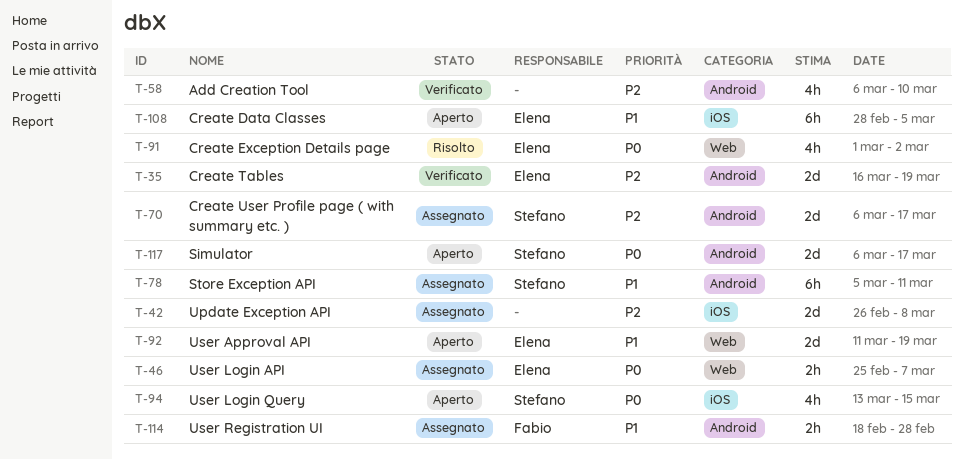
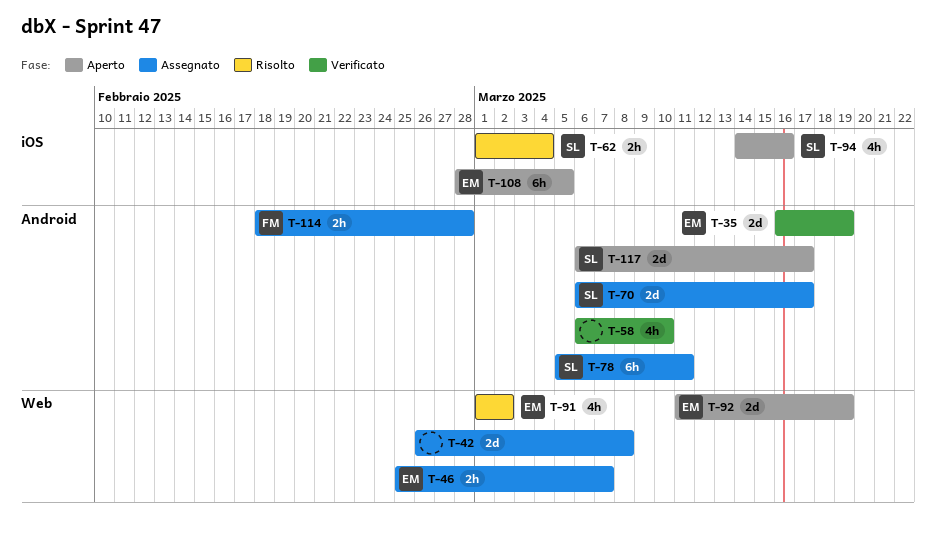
T-42, label: iOS -> Web
T-62: none -> present
T-94, start: Mar 13 -> Mar 14
T-94, due: Mar 15 -> Mar 16

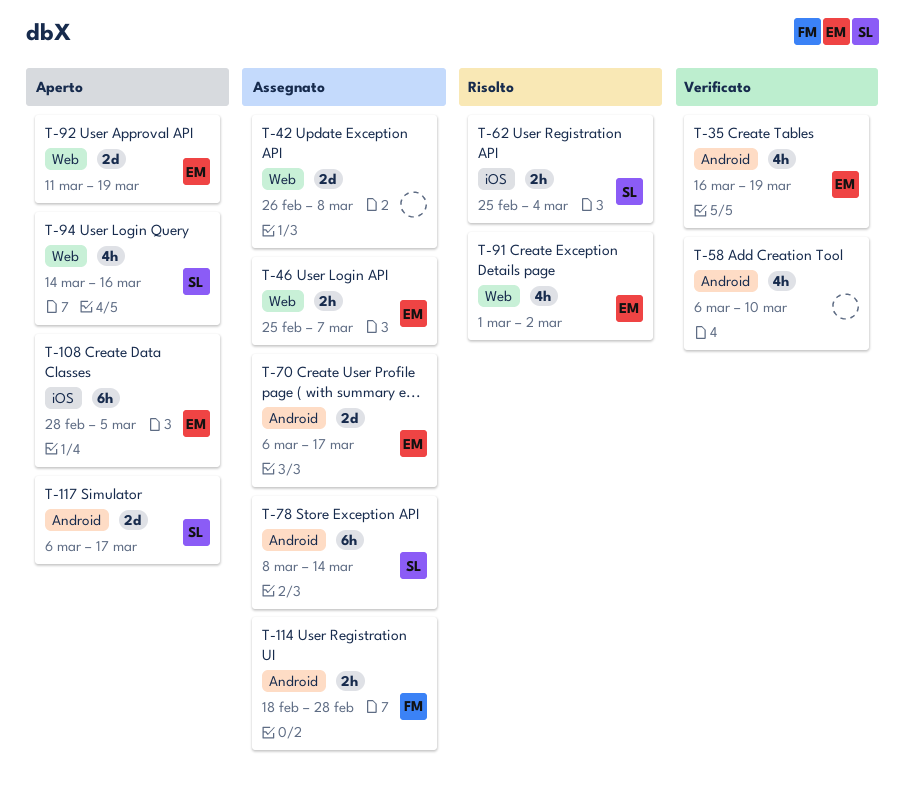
T-35, estimate: 2d -> 4h
T-62, start: Mar 1 -> Feb 25
T-70, owner: SL -> EM
T-78, start: Mar 5 -> Mar 8
T-78, due: Mar 11 -> Mar 14
T-94, label: iOS -> Web

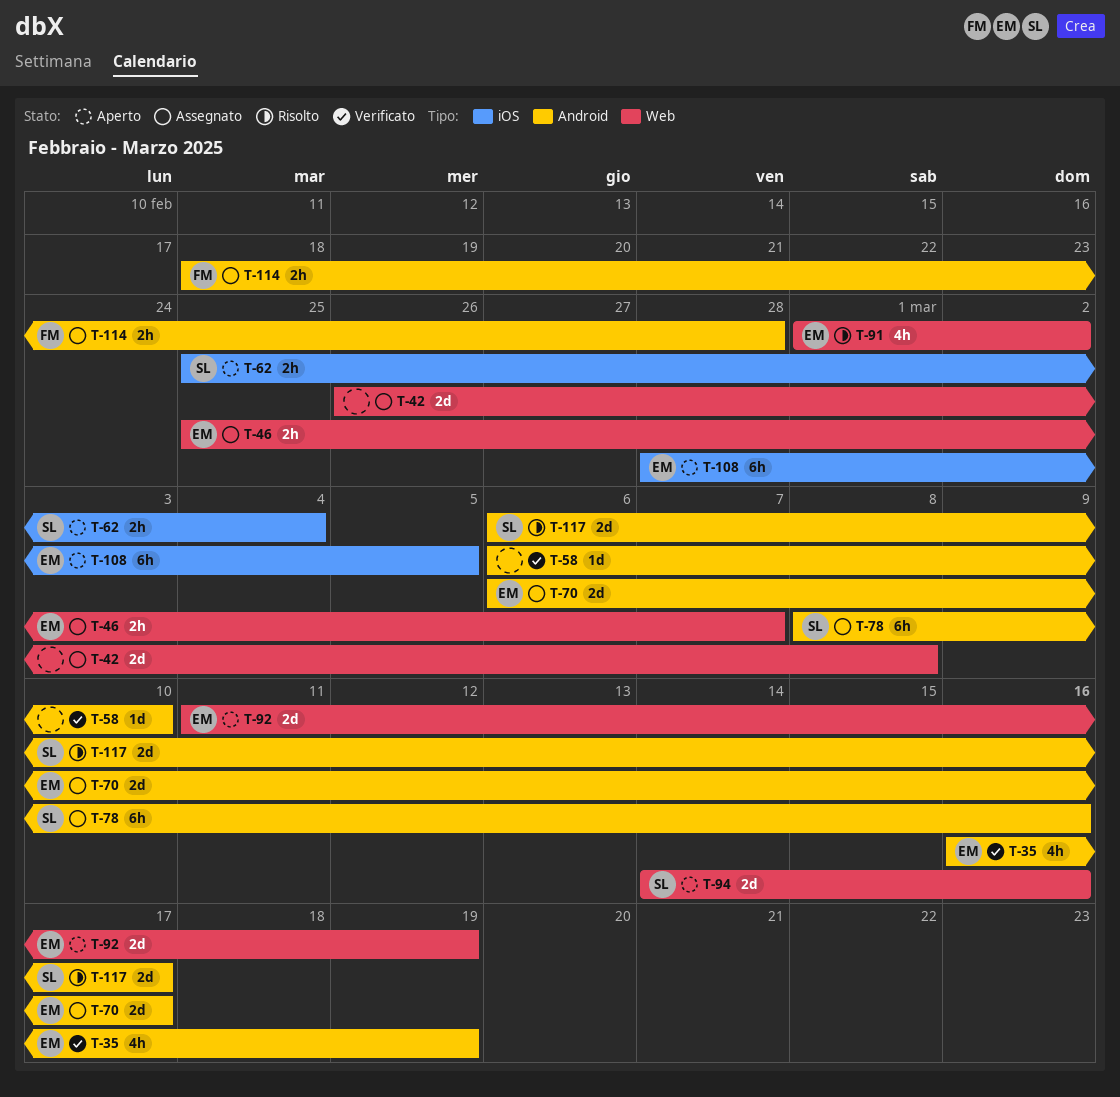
T-58, estimate: 4h -> 1d
T-62, status: Risolto -> Aperto
T-78, due: Mar 14 -> Mar 16
T-94, estimate: 4h -> 2d
T-117, status: Aperto -> Risolto

